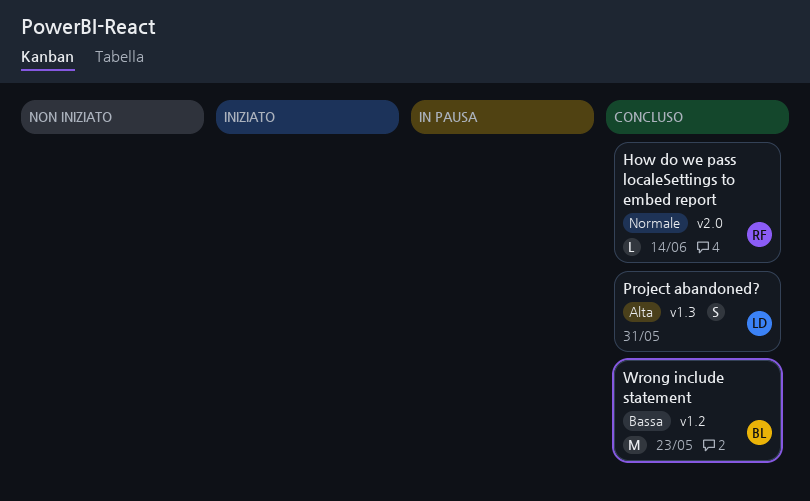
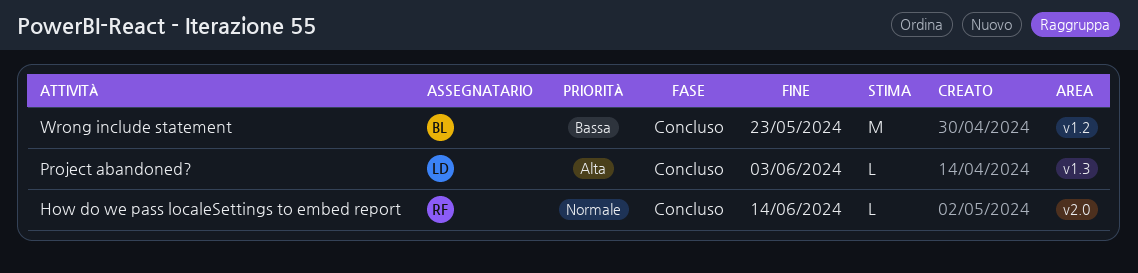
Project abandoned?, estimate: S -> L
Project abandoned?, due: May 31 -> Jun 3

